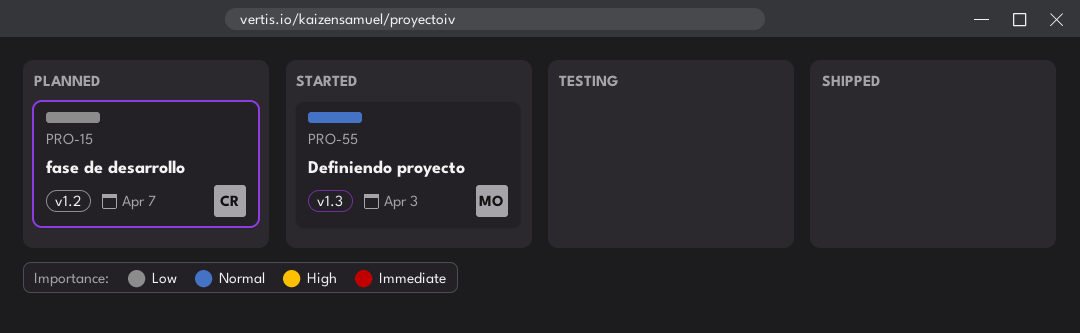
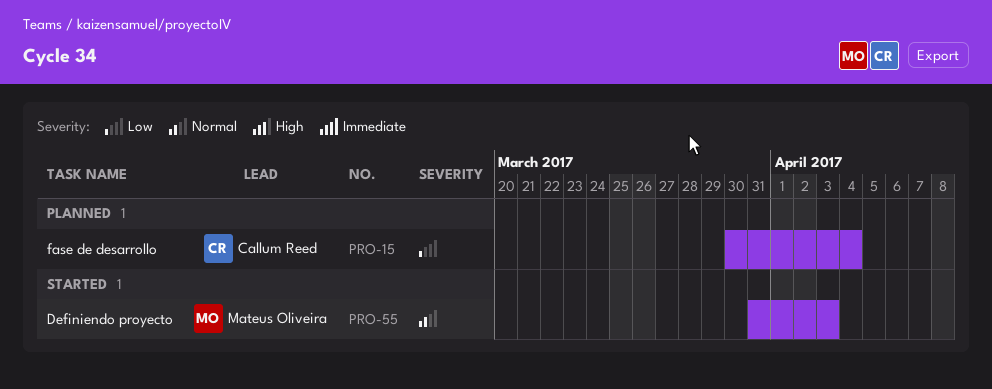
PRO-15, due: Apr 7 -> Apr 4

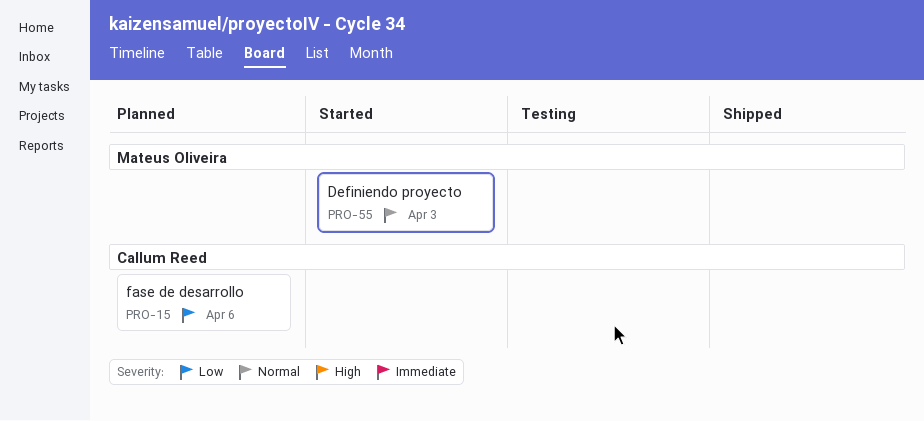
PRO-15, due: Apr 4 -> Apr 6

